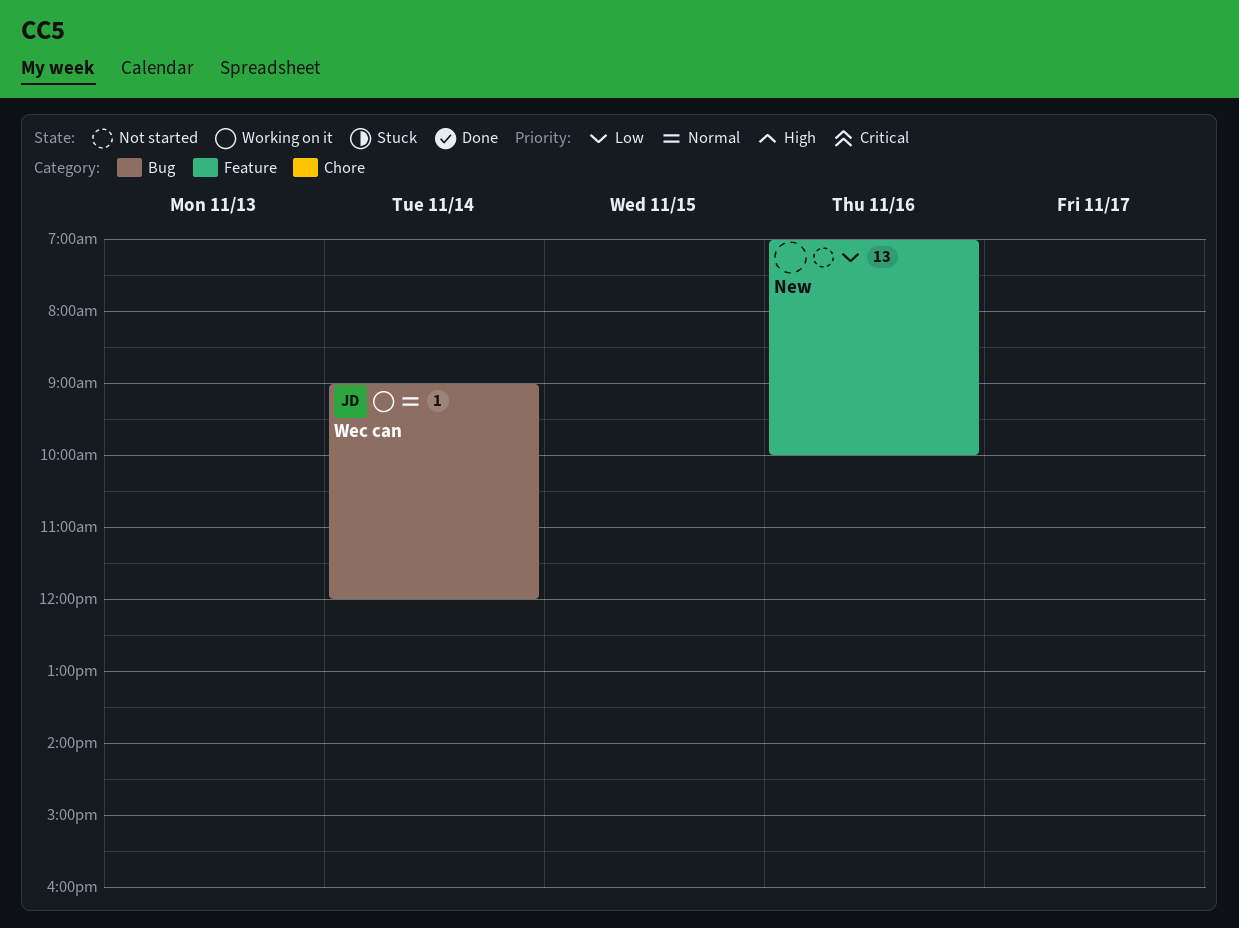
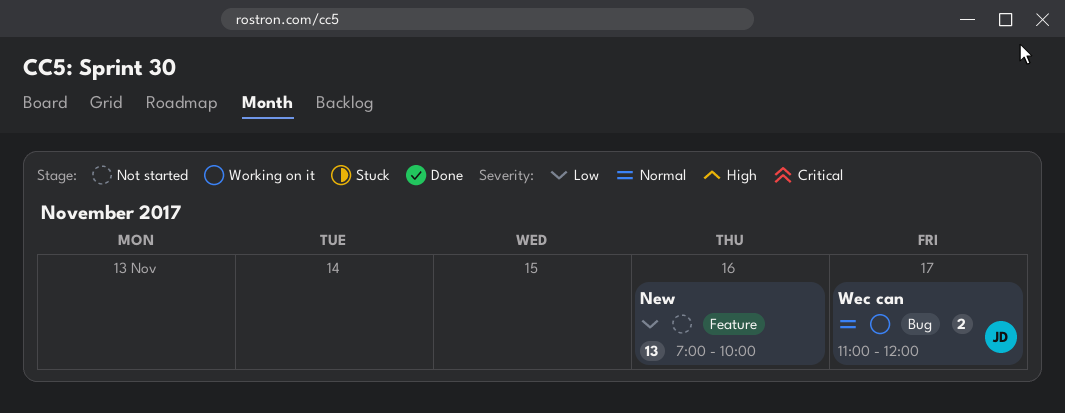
Wec can, estimate: 1 -> 2
Wec can, day: Nov 14 -> Nov 17
Wec can, begins: 09:00 -> 11:00

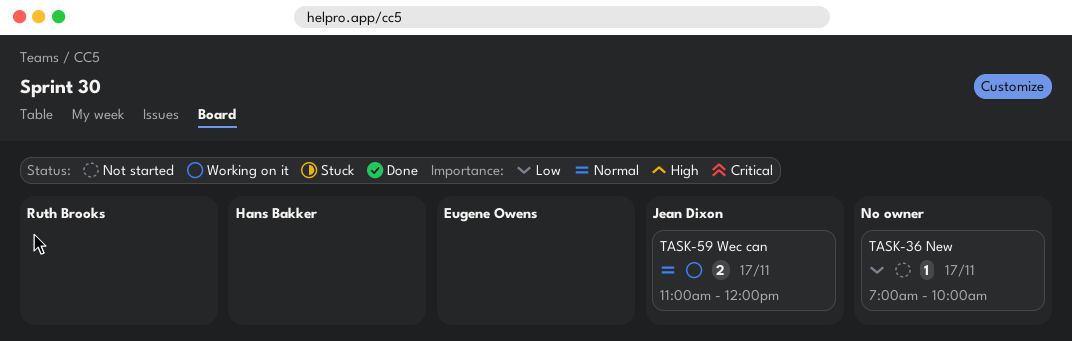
New, estimate: 13 -> 1
New, day: Nov 16 -> Nov 17

